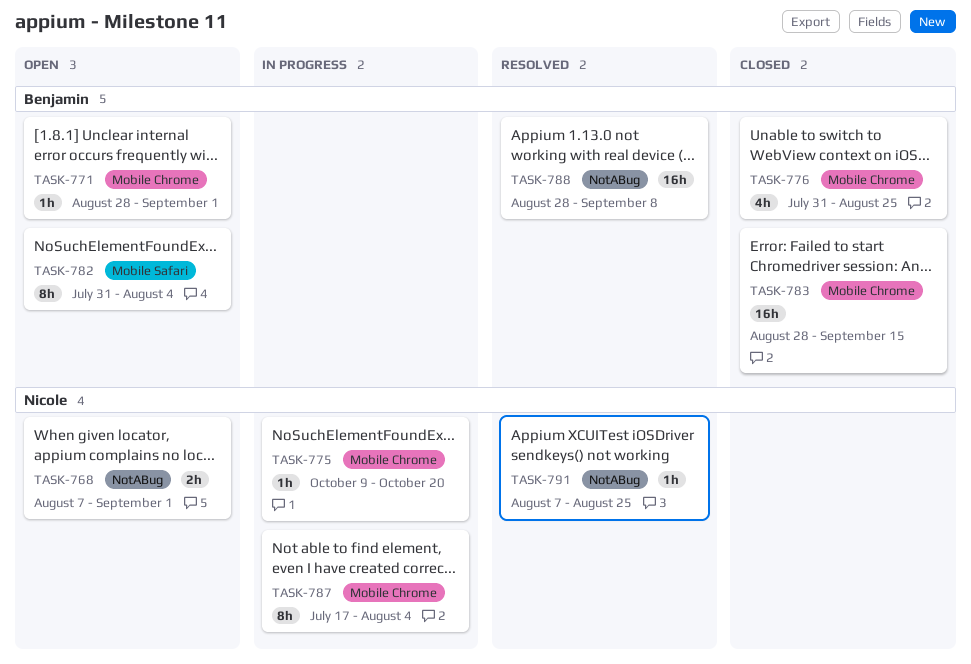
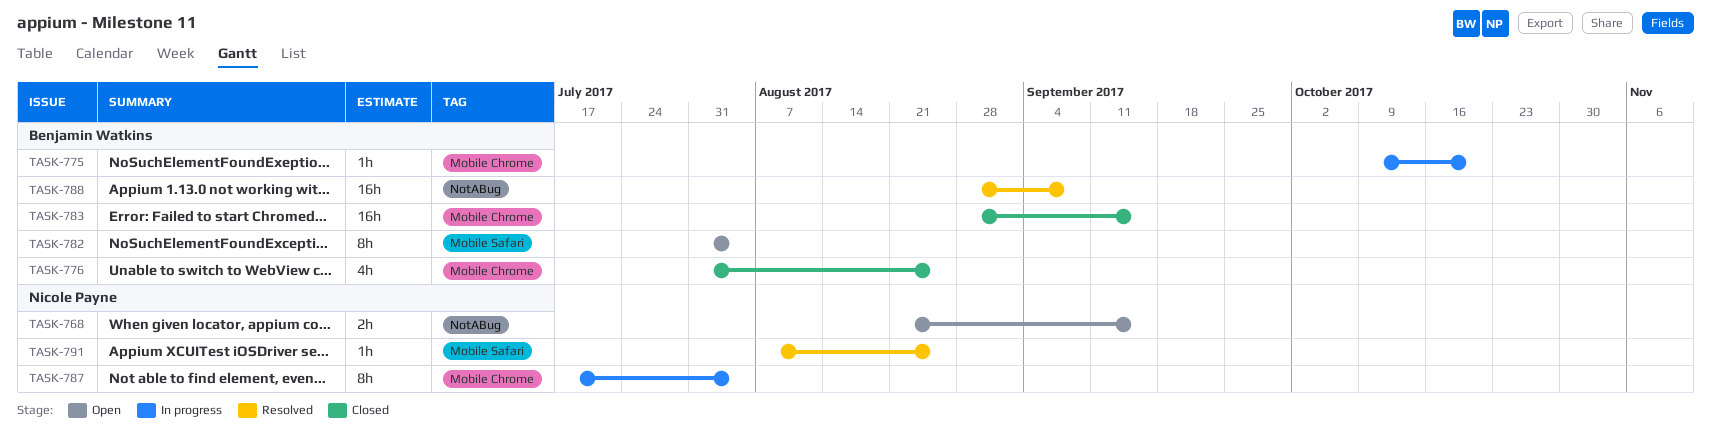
TASK-768, start: Aug 7 -> Aug 21
TASK-768, due: Sep 1 -> Sep 15
TASK-771: present -> none
TASK-775, owner: Nicole Payne -> Benjamin Watkins
TASK-791, label: NotABug -> Mobile Safari

